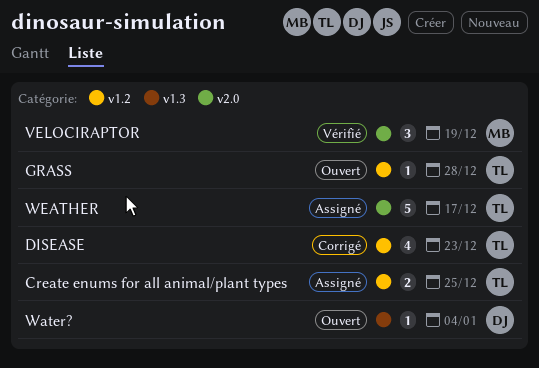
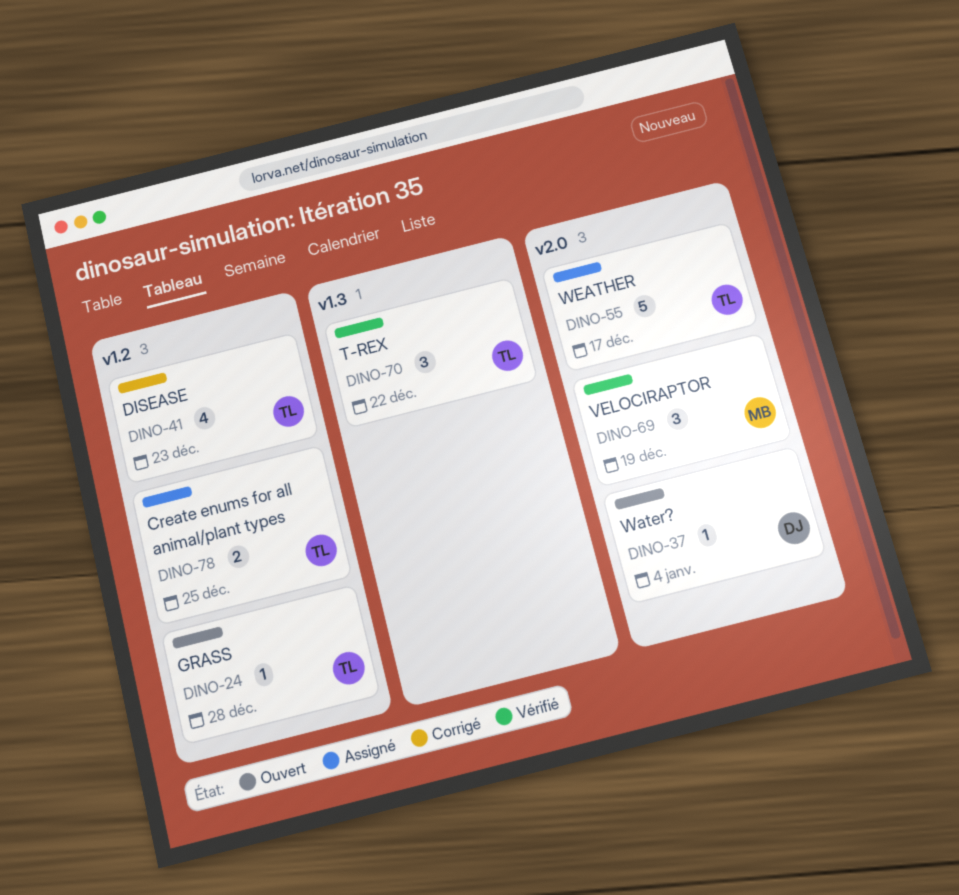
T-REX: none -> present
Water?, label: v1.3 -> v2.0

